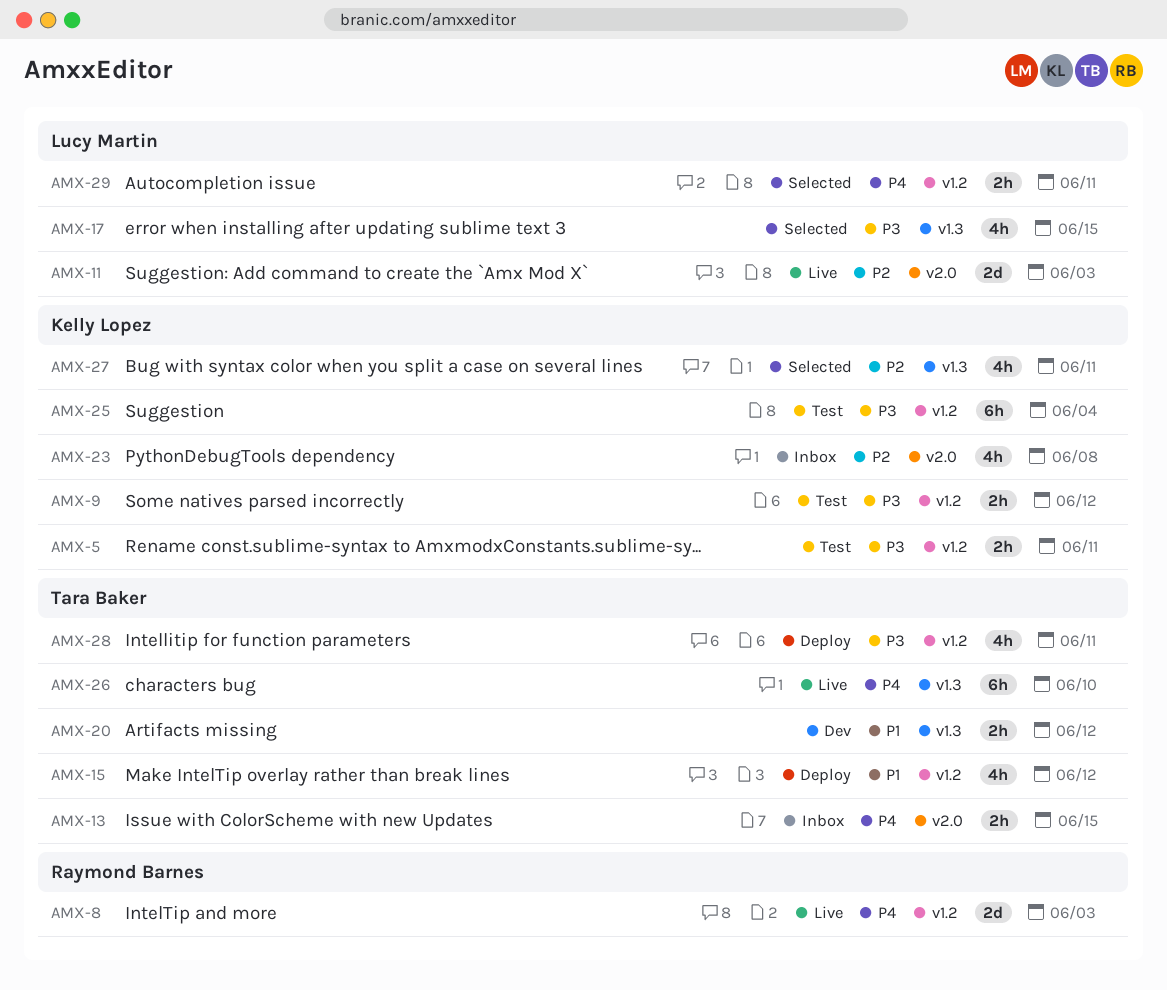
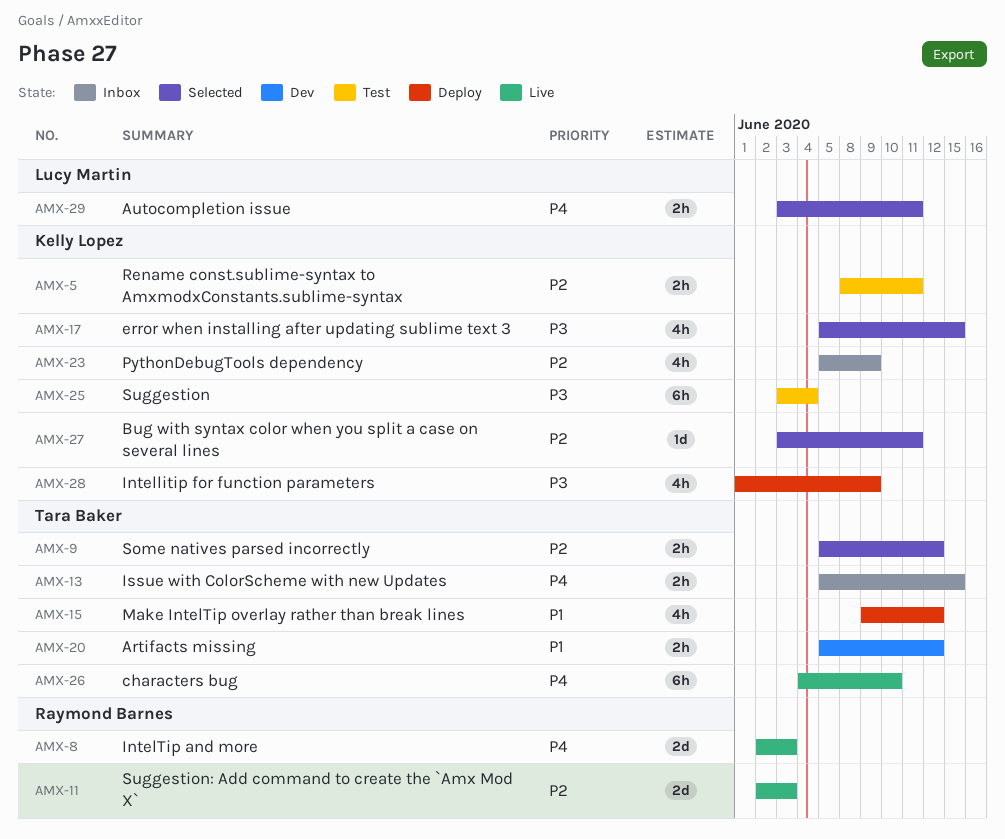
AMX-5, priority: P3 -> P2
AMX-9, status: Test -> Selected
AMX-9, owner: Kelly Lopez -> Tara Baker
AMX-9, priority: P3 -> P2
AMX-11, owner: Lucy Martin -> Raymond Barnes
AMX-17, owner: Lucy Martin -> Kelly Lopez
AMX-23, due: Jun 8 -> Jun 9
AMX-27, estimate: 4h -> 1d
AMX-28, owner: Tara Baker -> Kelly Lopez
AMX-28, due: Jun 11 -> Jun 9

